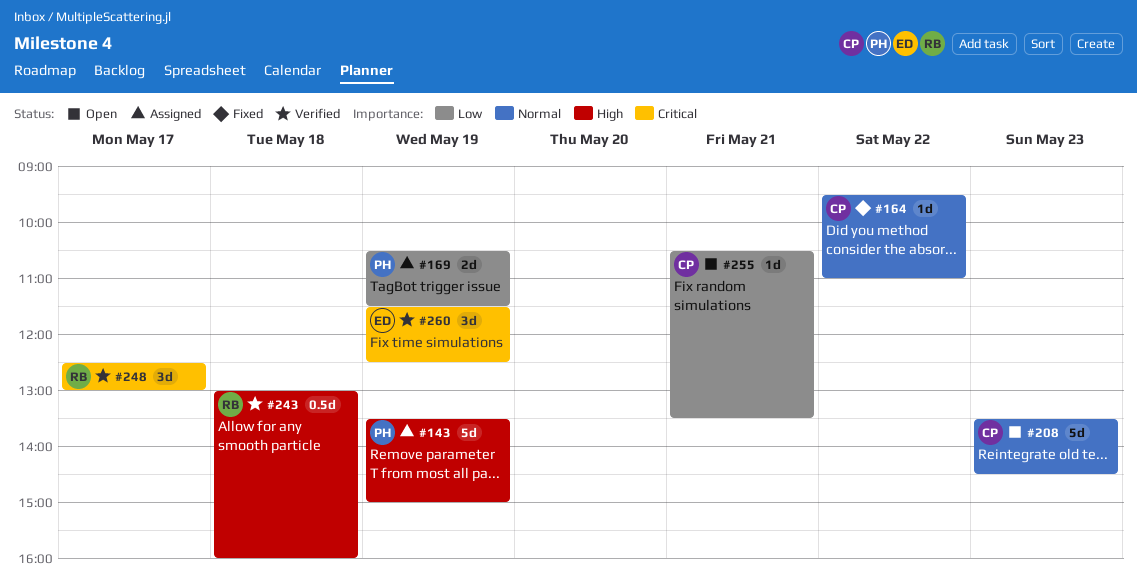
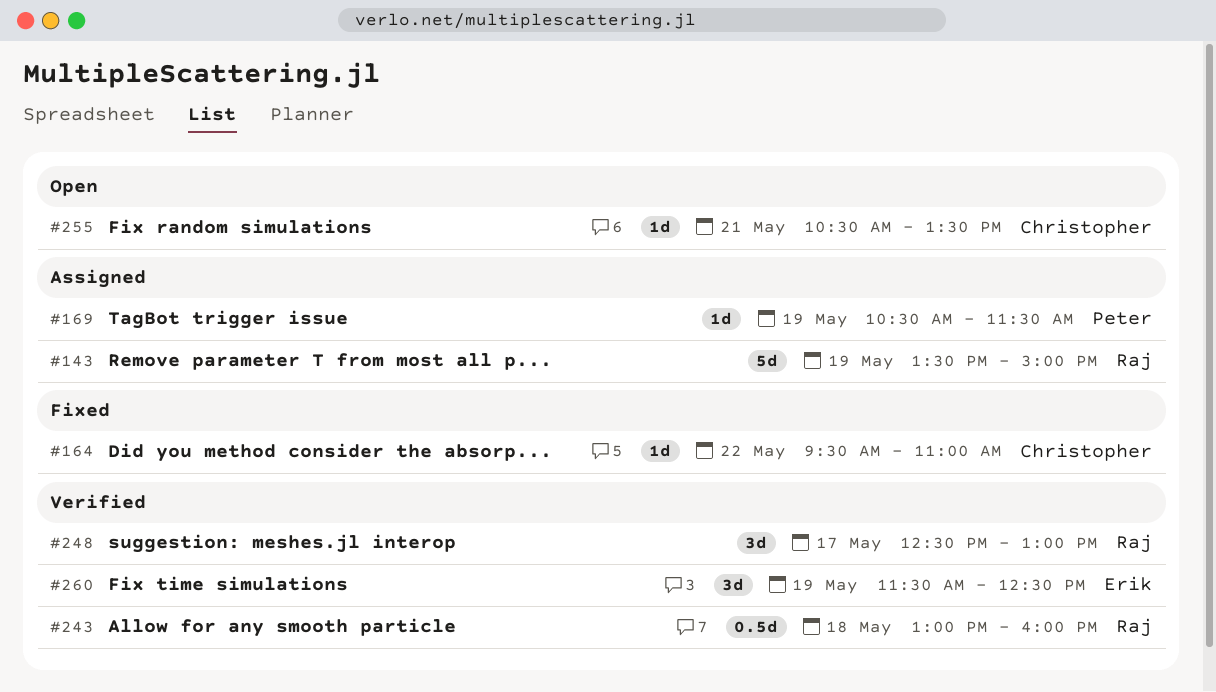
#143, owner: Peter -> Raj
#169, estimate: 2d -> 1d
#208: present -> none

